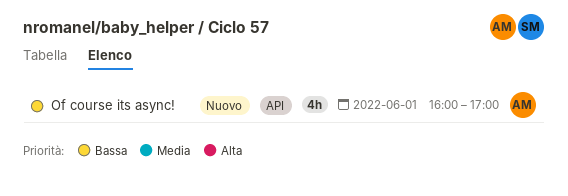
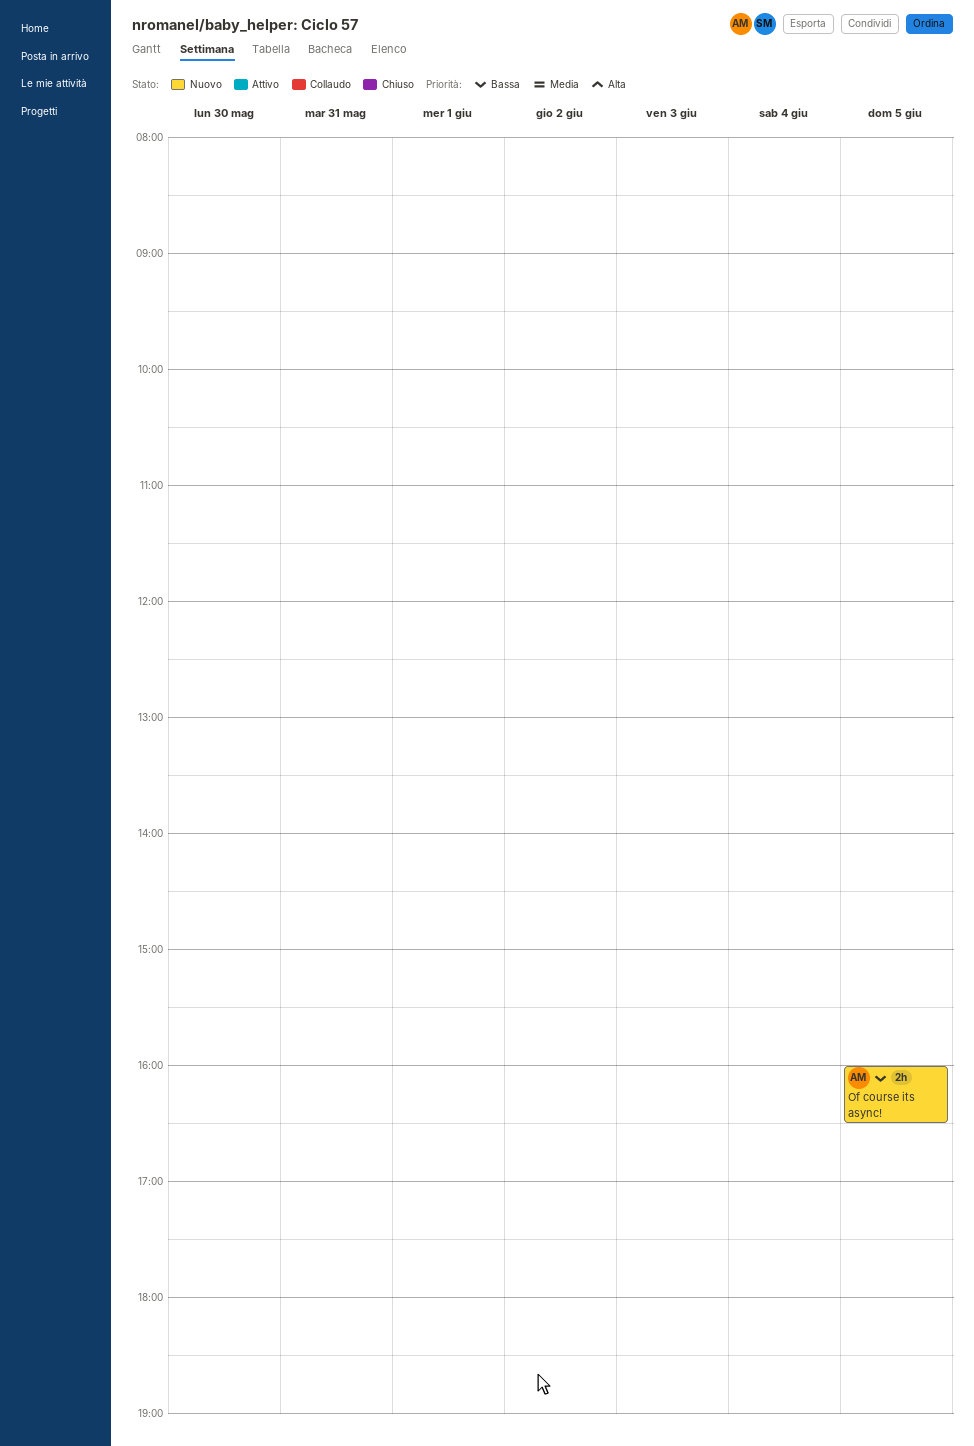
Of course its async!, estimate: 4h -> 2h
Of course its async!, day: Jun 1 -> Jun 5
Of course its async!, ends: 17:00 -> 16:30

